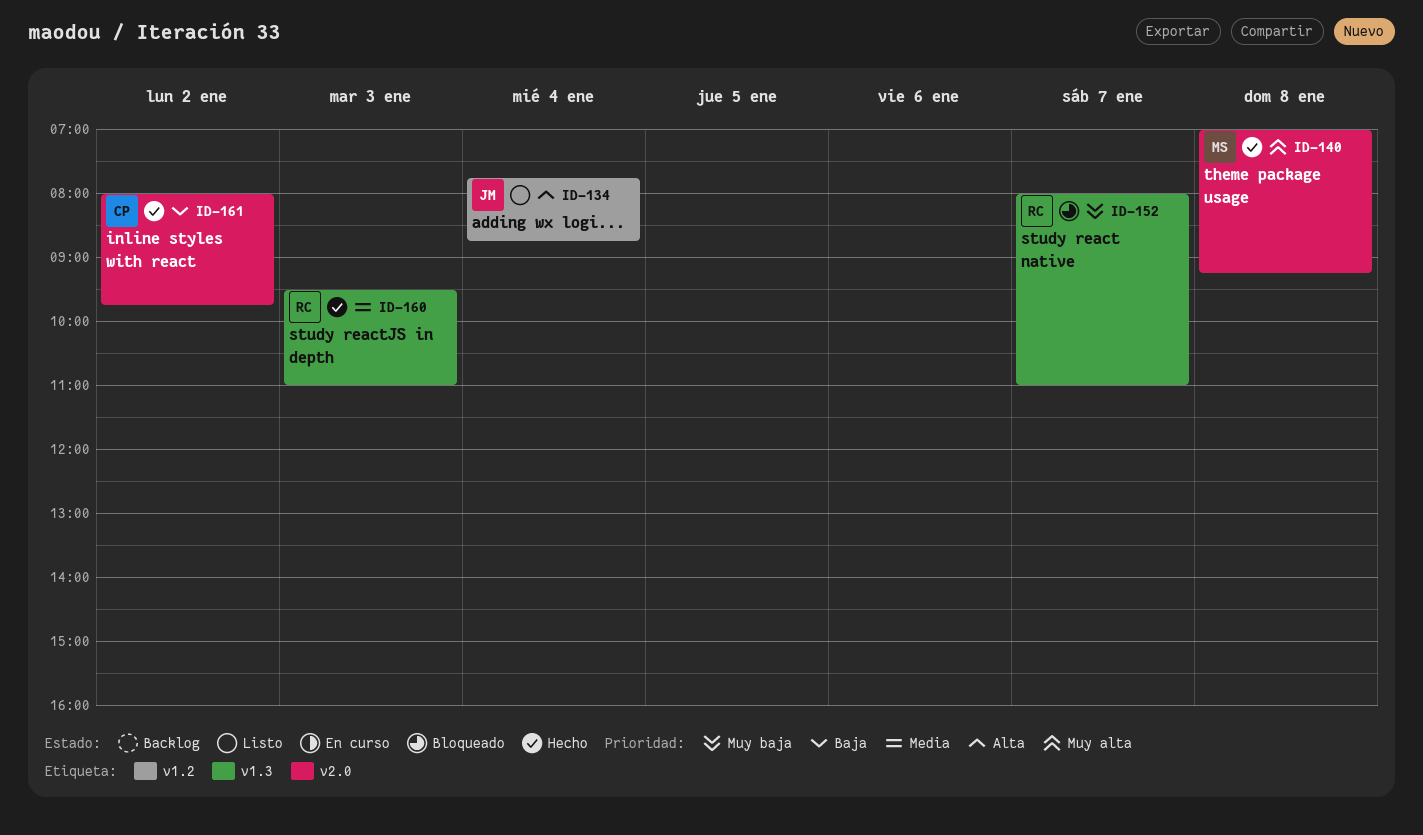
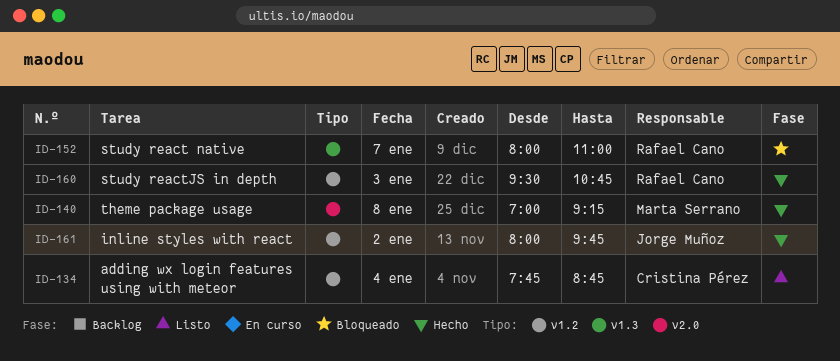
ID-134, owner: Jorge Muñoz -> Cristina Pérez
ID-160, label: v1.3 -> v1.2
ID-160, ends: 11:00 -> 10:45
ID-161, owner: Cristina Pérez -> Jorge Muñoz
ID-161, label: v2.0 -> v1.2

